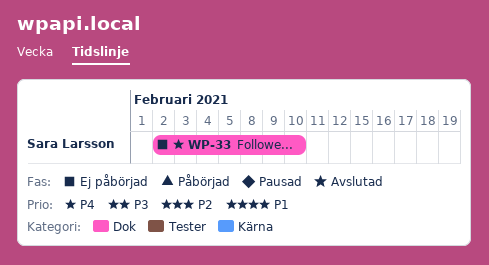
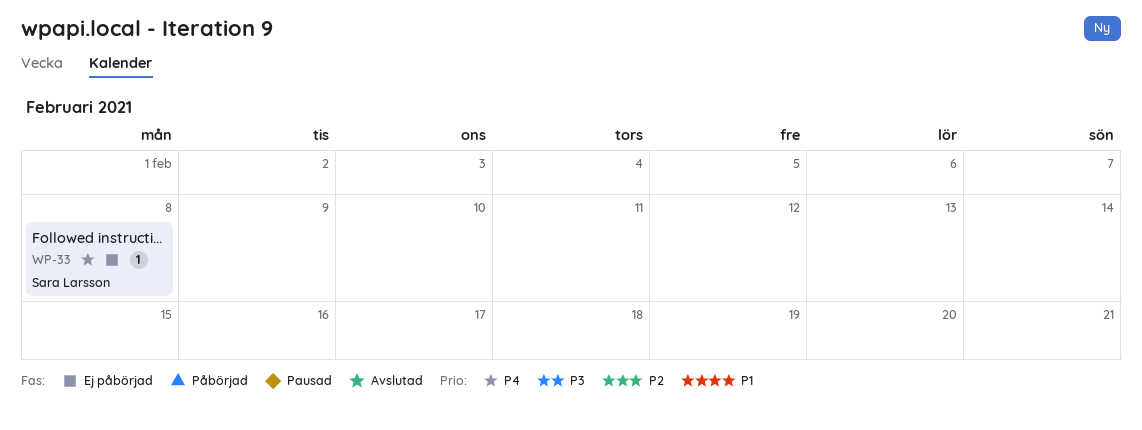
WP-33, due: Feb 10 -> Feb 8

